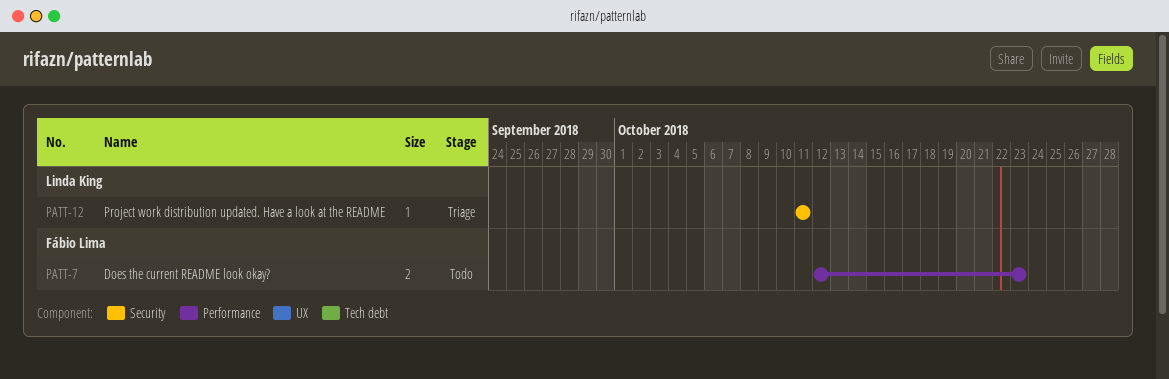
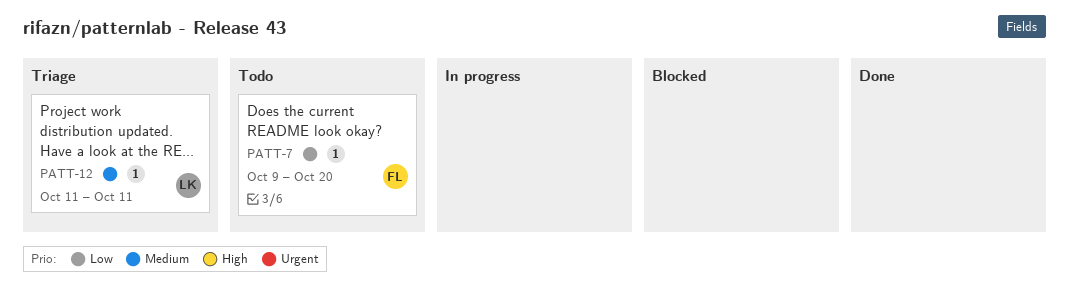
PATT-7, estimate: 2 -> 1
PATT-7, start: Oct 12 -> Oct 9
PATT-7, due: Oct 23 -> Oct 20

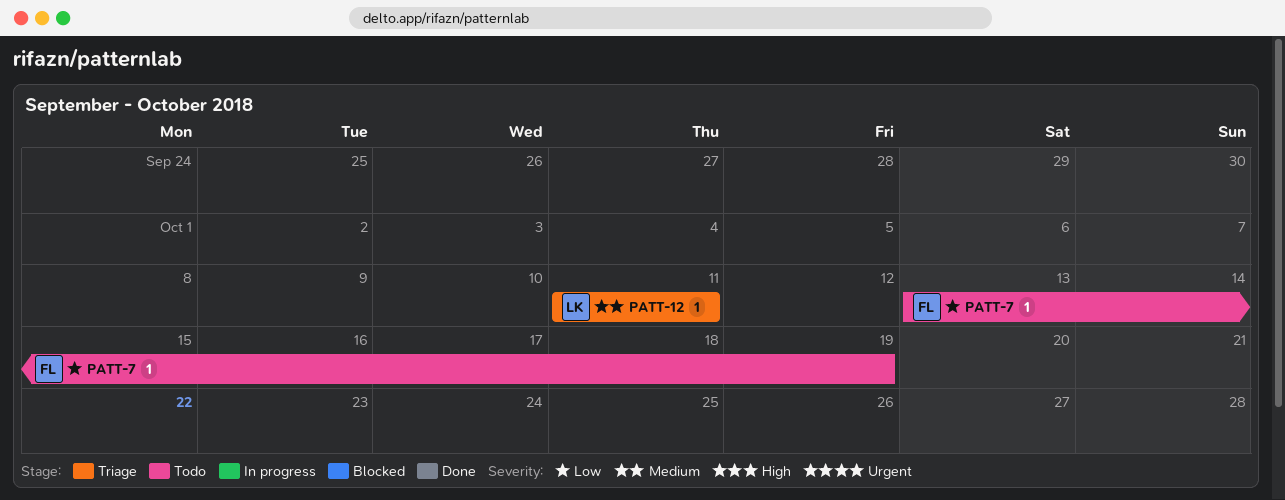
PATT-7, start: Oct 9 -> Oct 13
PATT-7, due: Oct 20 -> Oct 19

